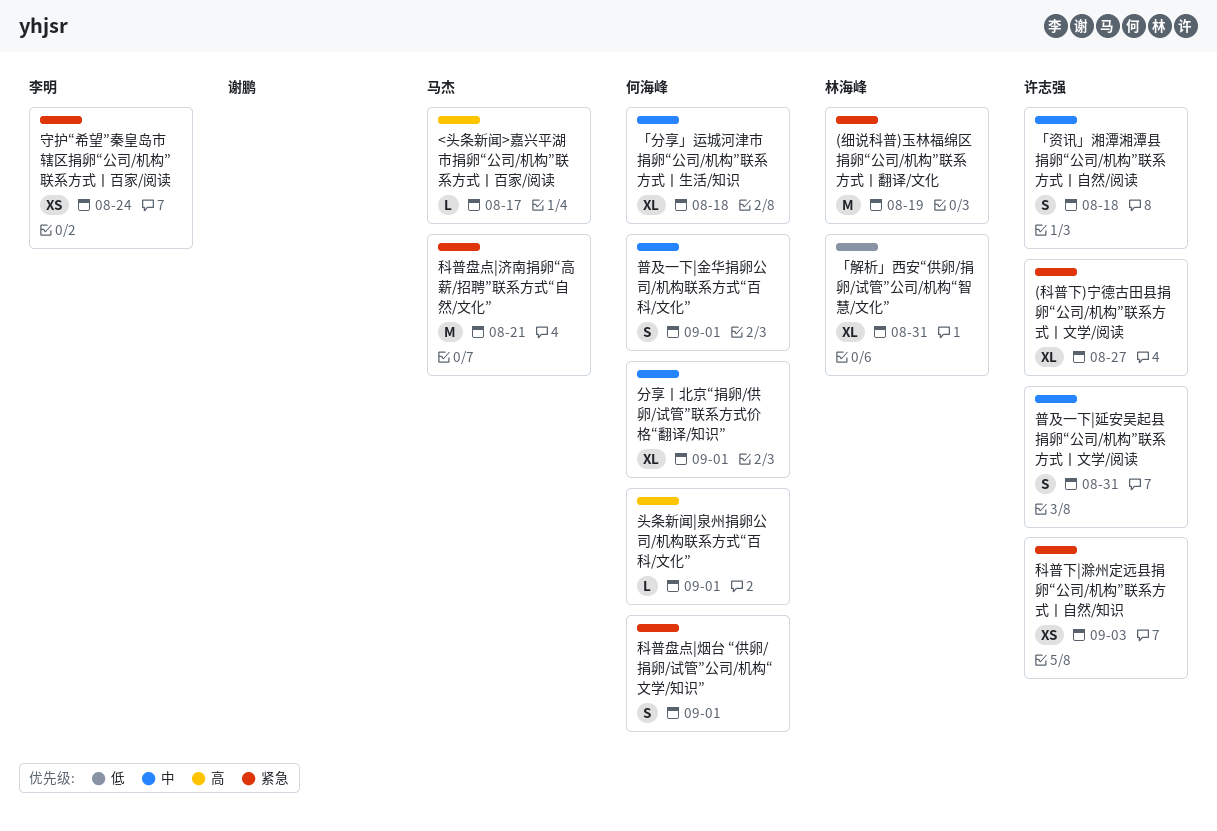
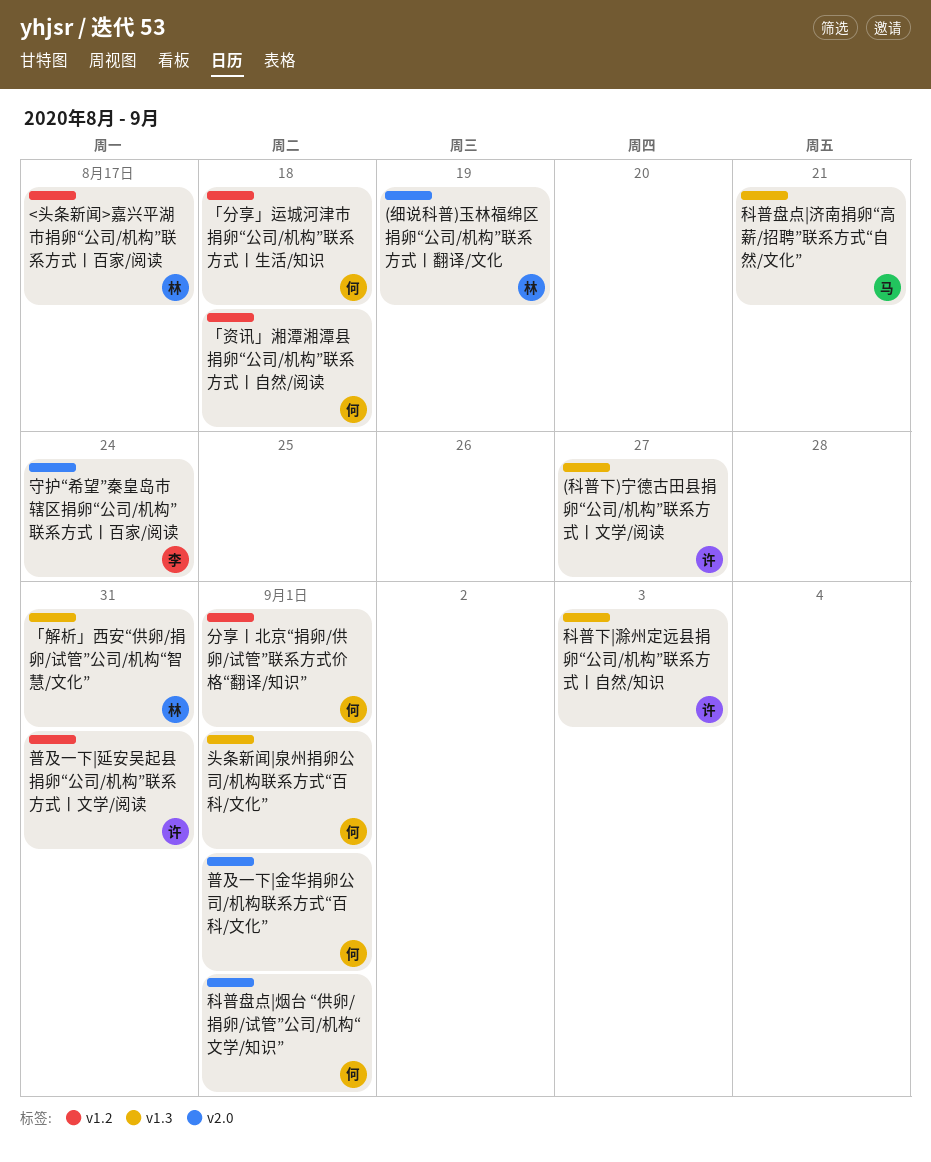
<头条新闻>嘉兴平湖市捐卵“公司/机构”联系方式丨百家/阅读, owner: 马杰 -> 林海峰
「资讯」湘潭湘潭县捐卵“公司/机构”联系方式丨自然/阅读, owner: 许志强 -> 何海峰

